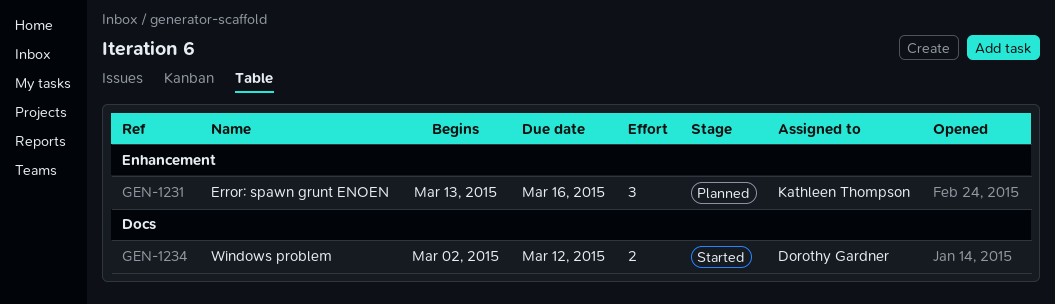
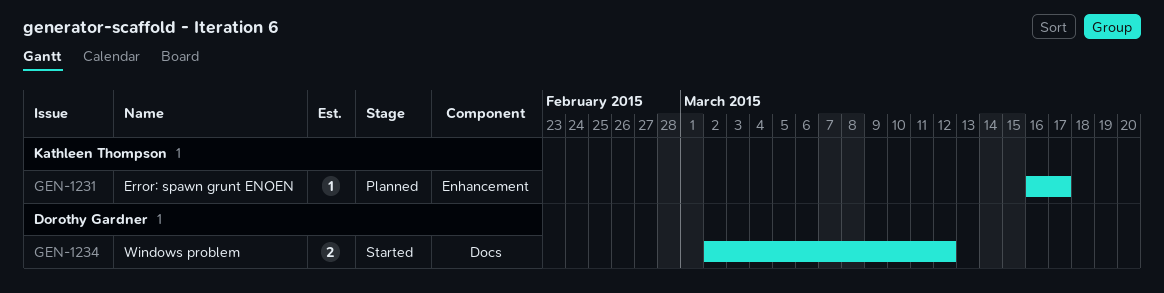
GEN-1231, estimate: 3 -> 1
GEN-1231, start: Mar 13 -> Mar 16
GEN-1231, due: Mar 16 -> Mar 17

